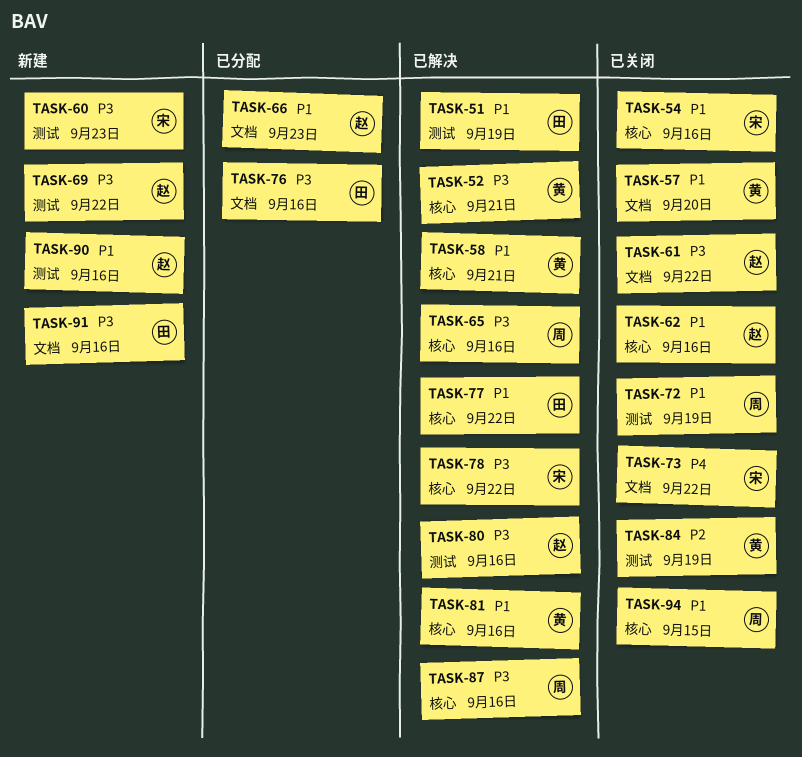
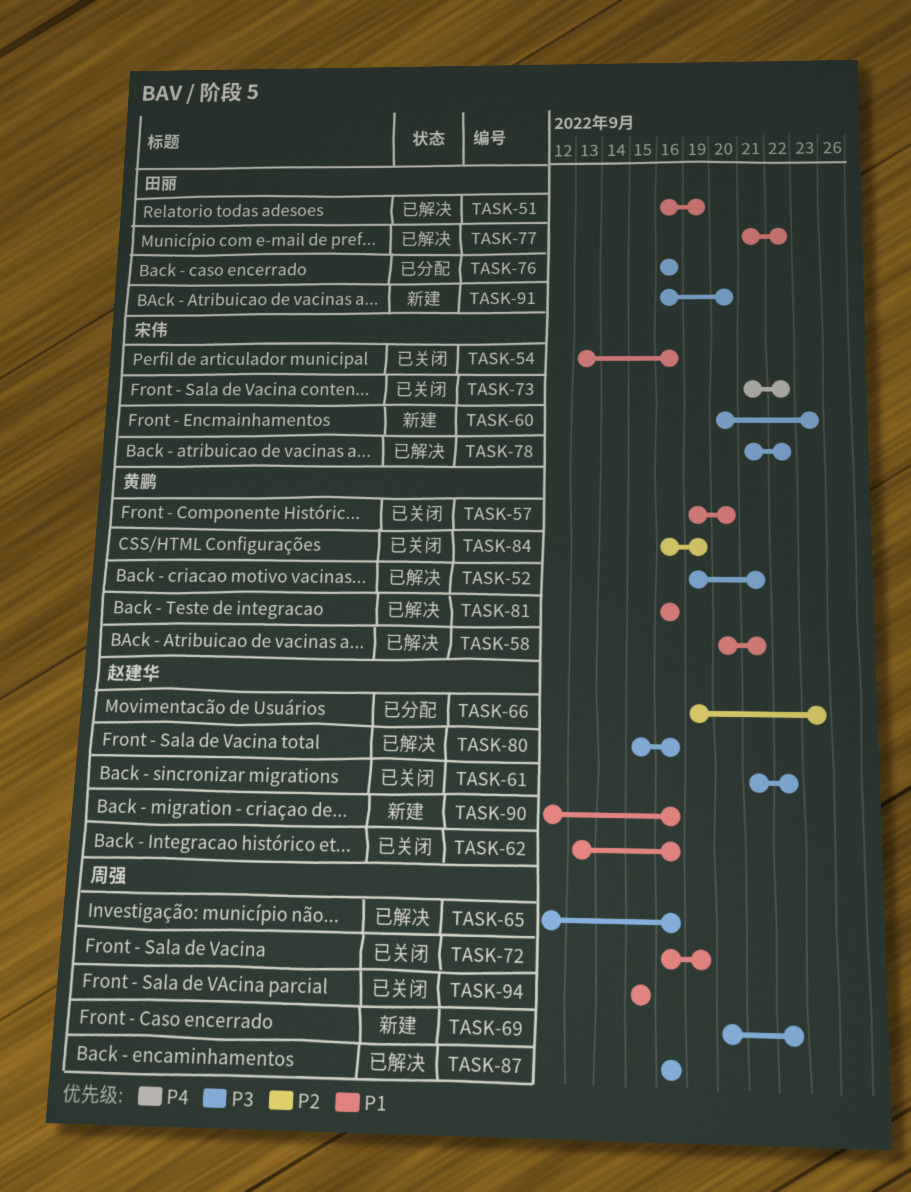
TASK-66, priority: P1 -> P2
TASK-69, owner: 赵建华 -> 周强
TASK-91, due: Sep 16 -> Sep 20

